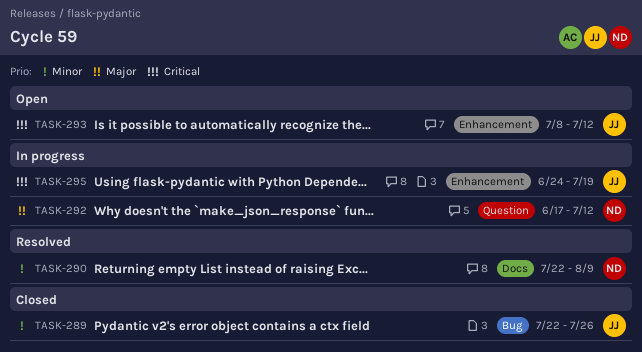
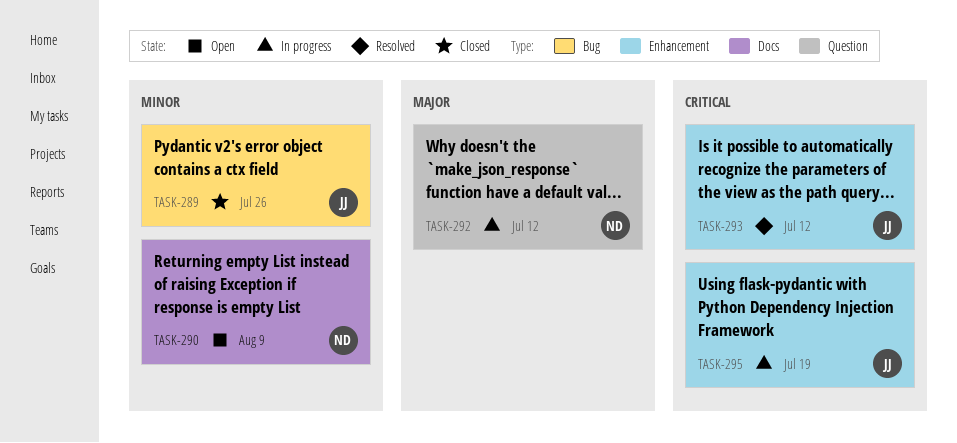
TASK-290, status: Resolved -> Open
TASK-293, status: Open -> Resolved

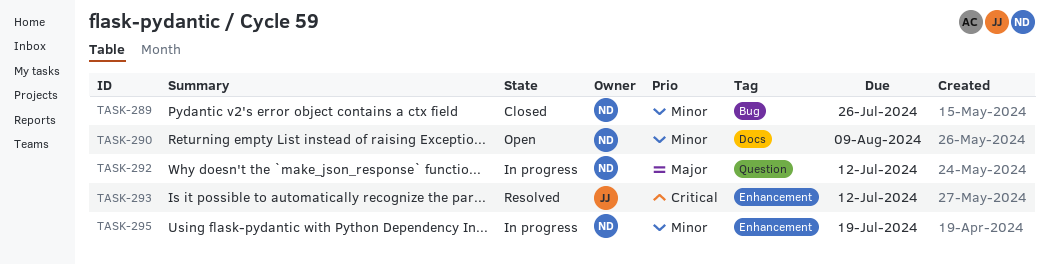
TASK-289, owner: JJ -> ND
TASK-295, owner: JJ -> ND
TASK-295, priority: Critical -> Minor

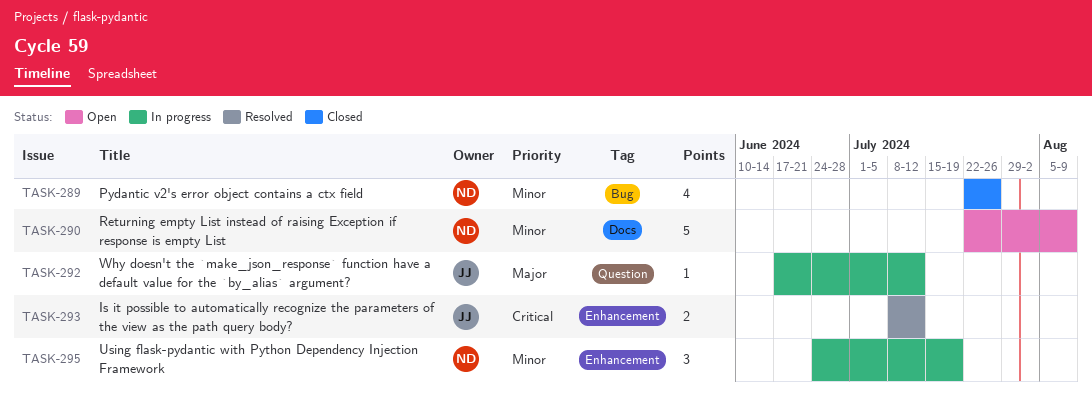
TASK-292, owner: ND -> JJ

